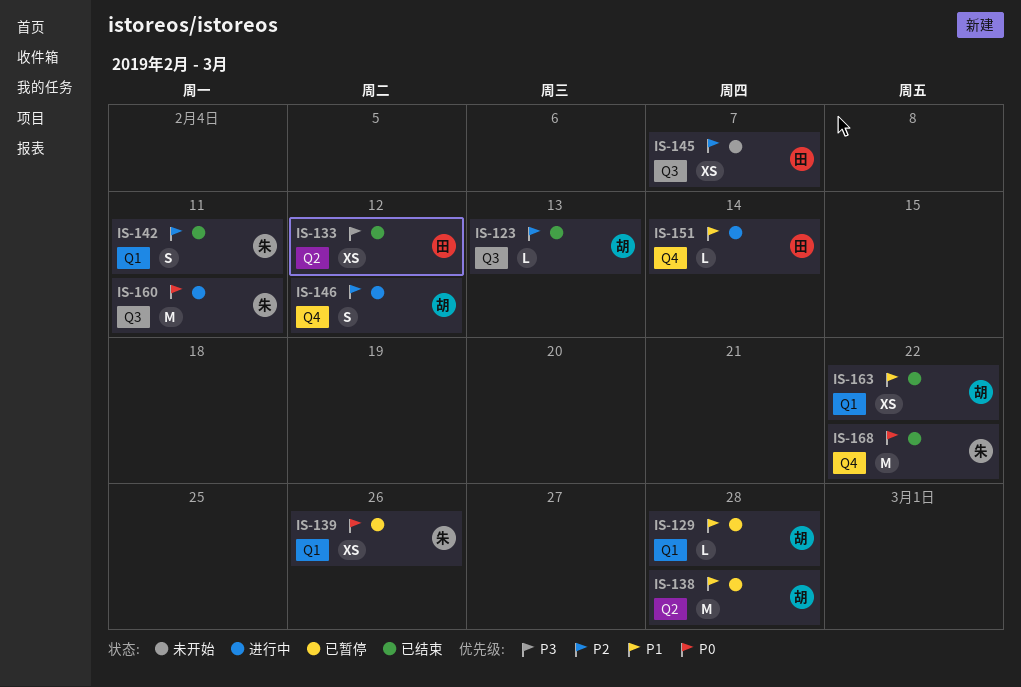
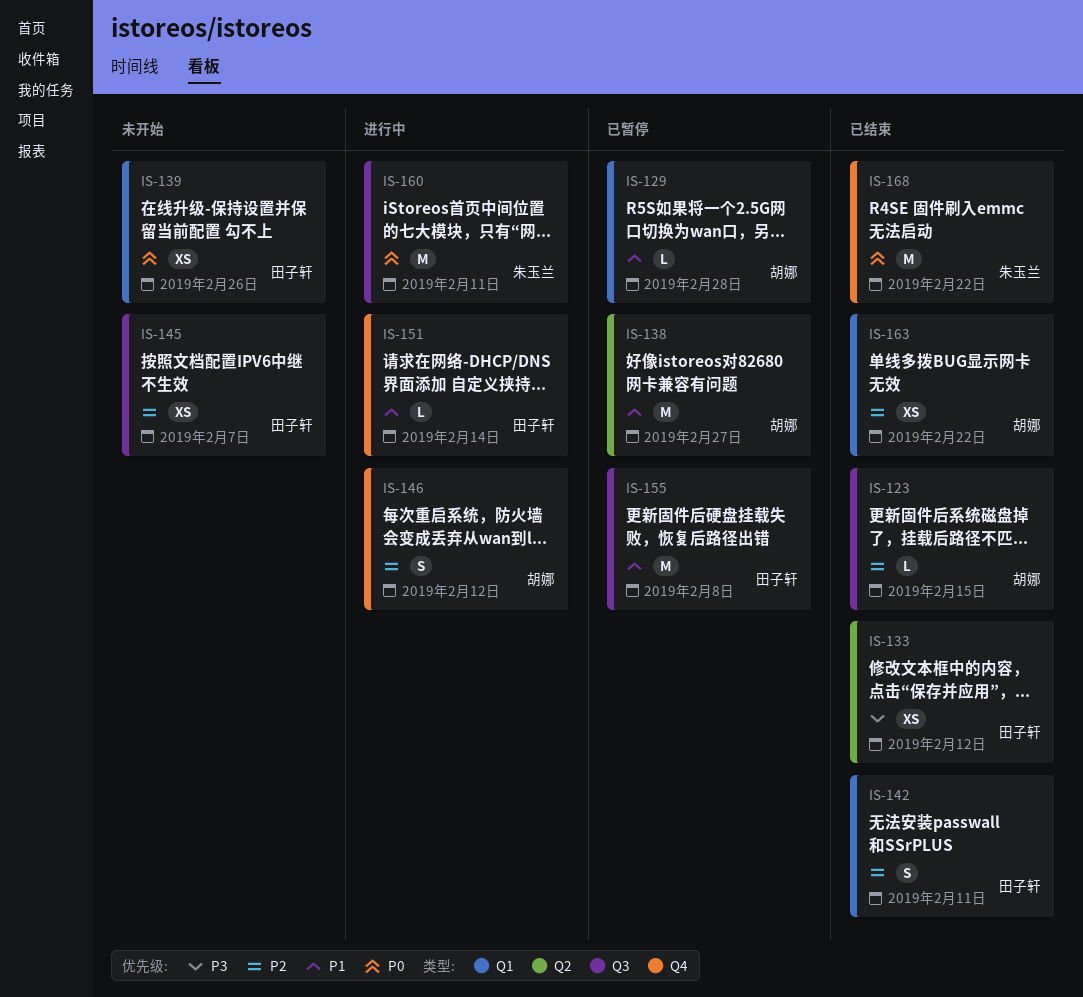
IS-123, due: Feb 13 -> Feb 15
IS-138, due: Feb 28 -> Feb 27
IS-139, status: 已暂停 -> 未开始
IS-139, owner: 朱玉兰 -> 田子轩
IS-142, owner: 朱玉兰 -> 田子轩
IS-155: none -> present
IS-163, priority: P1 -> P2

